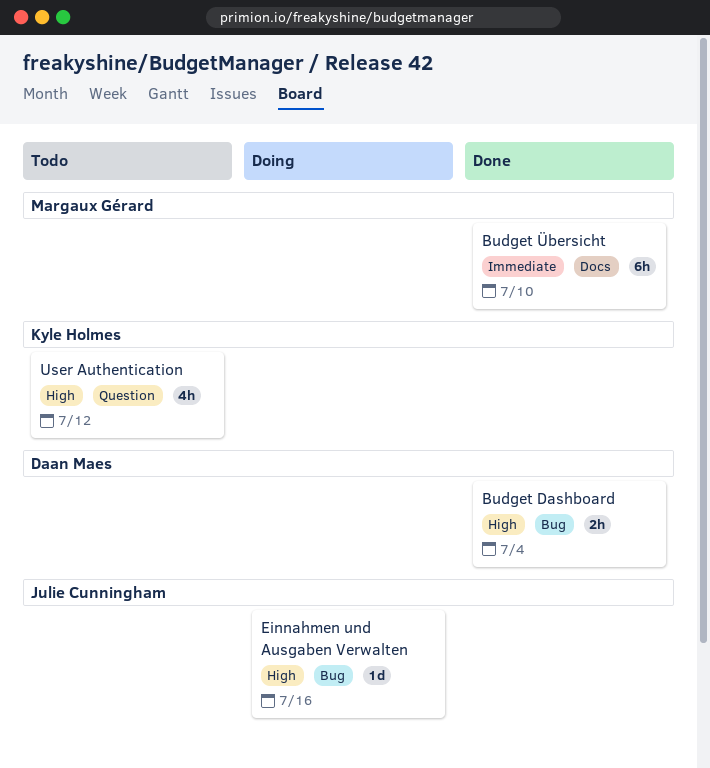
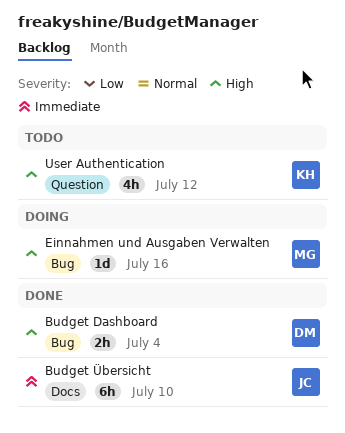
Budget Übersicht, owner: Margaux Gérard -> Julie Cunningham
Einnahmen und Ausgaben Verwalten, owner: Julie Cunningham -> Margaux Gérard

